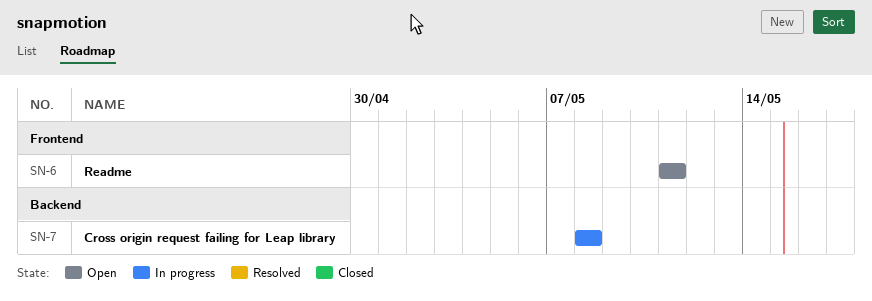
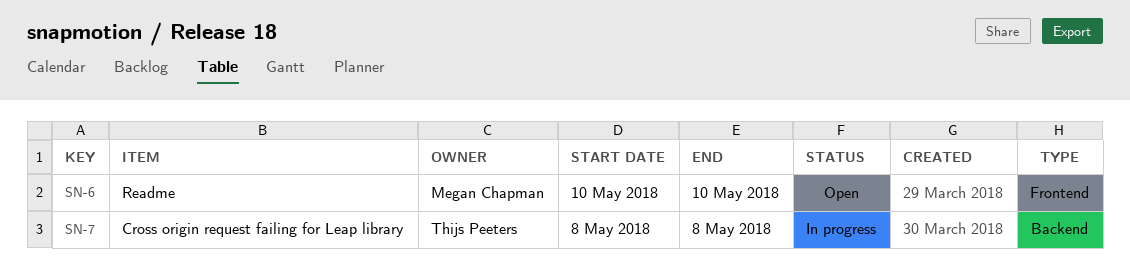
SN-6, start: May 11 -> May 10
SN-6, due: May 11 -> May 10

